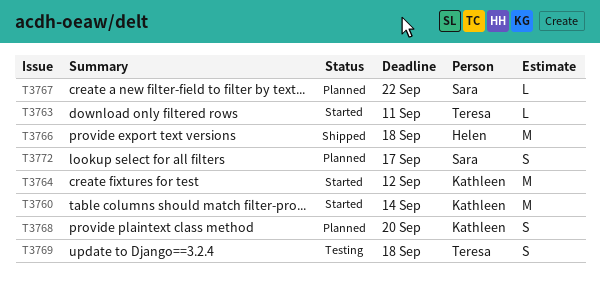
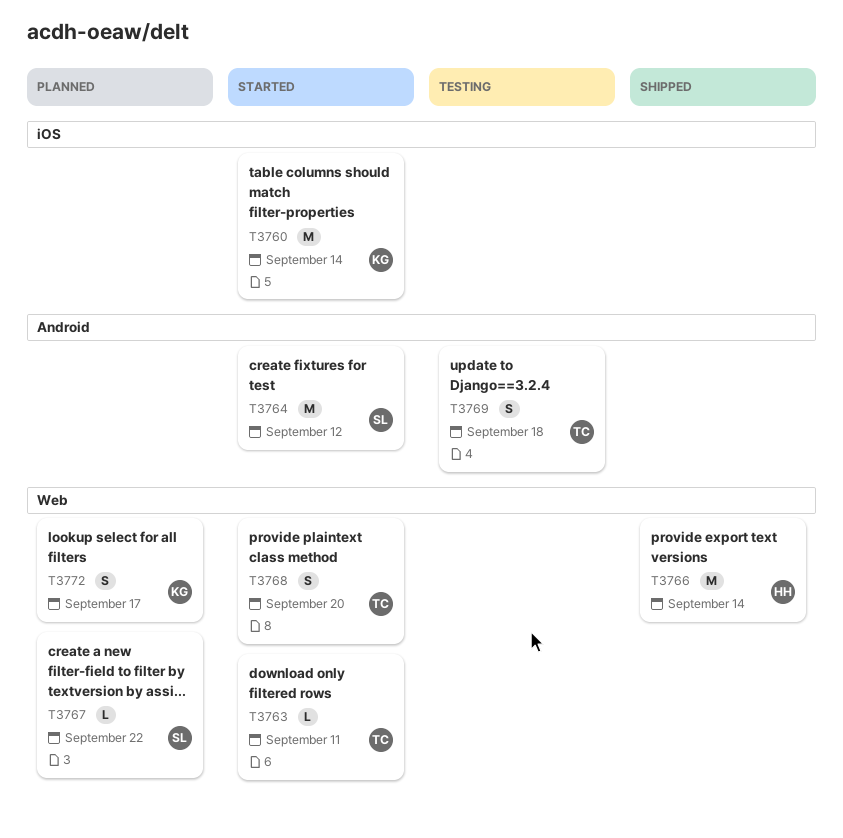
T3764, owner: Kathleen -> Sara
T3766, due: Sep 18 -> Sep 14
T3768, status: Planned -> Started
T3768, owner: Kathleen -> Teresa
T3772, owner: Sara -> Kathleen

